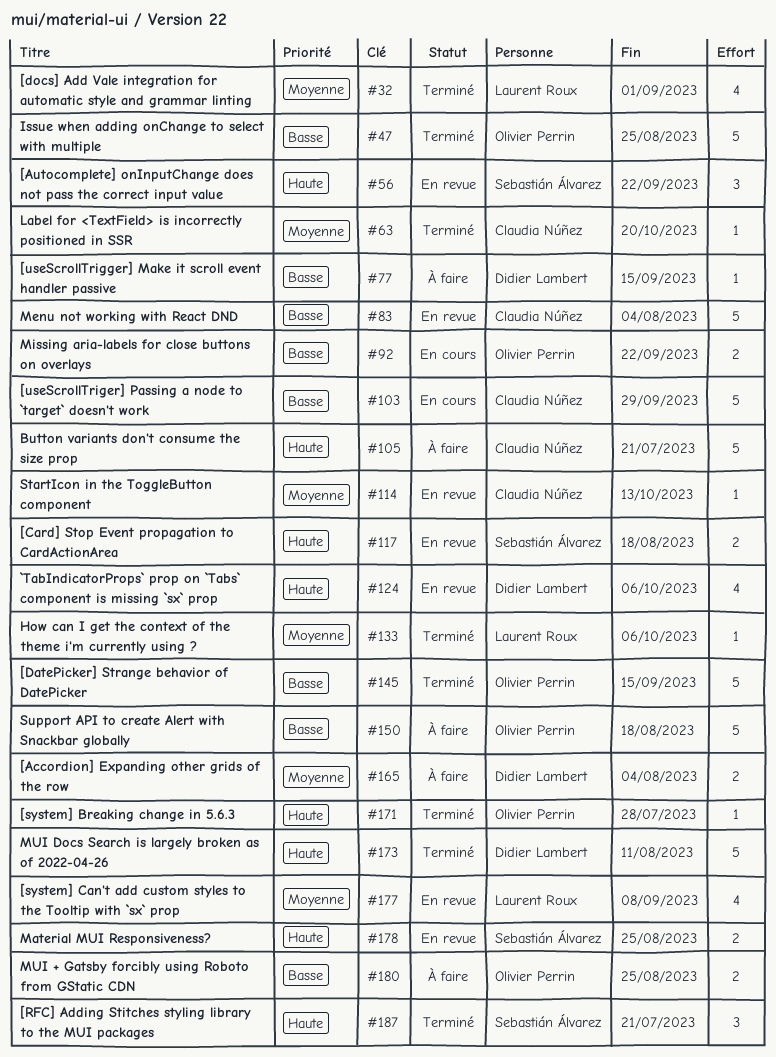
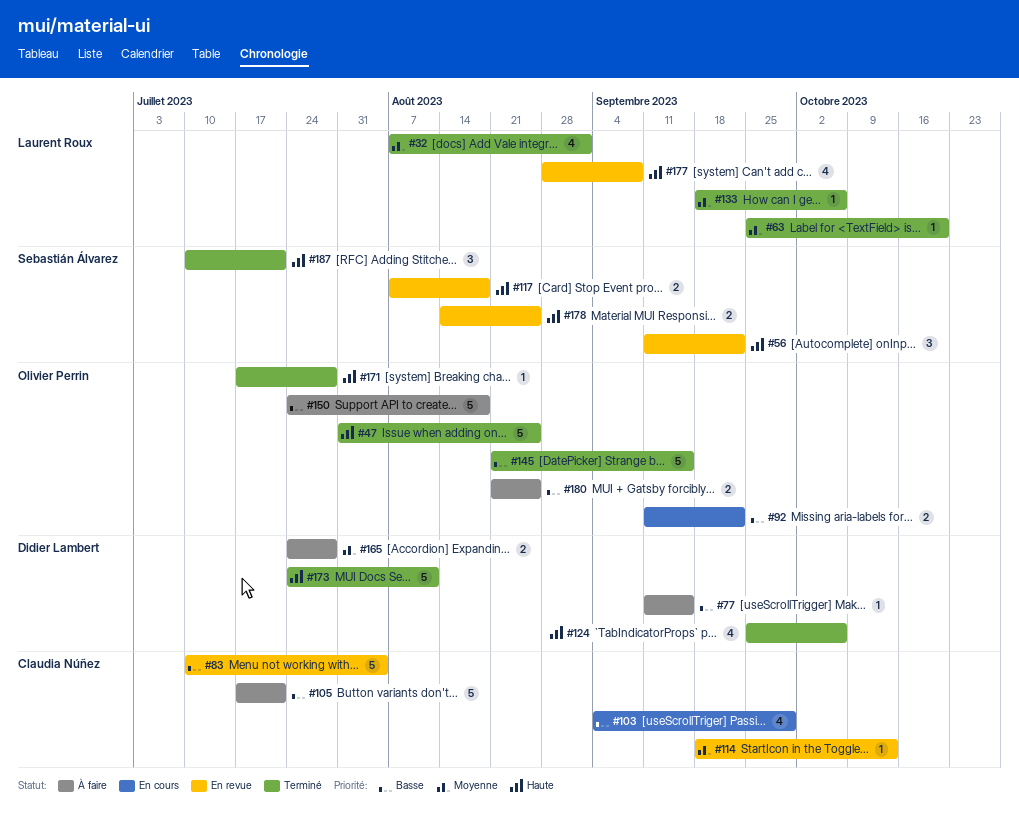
#47, priority: Basse -> Haute
#63, owner: Claudia Núñez -> Laurent Roux
#103, estimate: 5 -> 4
#105, priority: Haute -> Basse
#124, status: En revue -> Terminé
#165, due: Aug 4 -> Jul 28
#177, priority: Moyenne -> Haute

